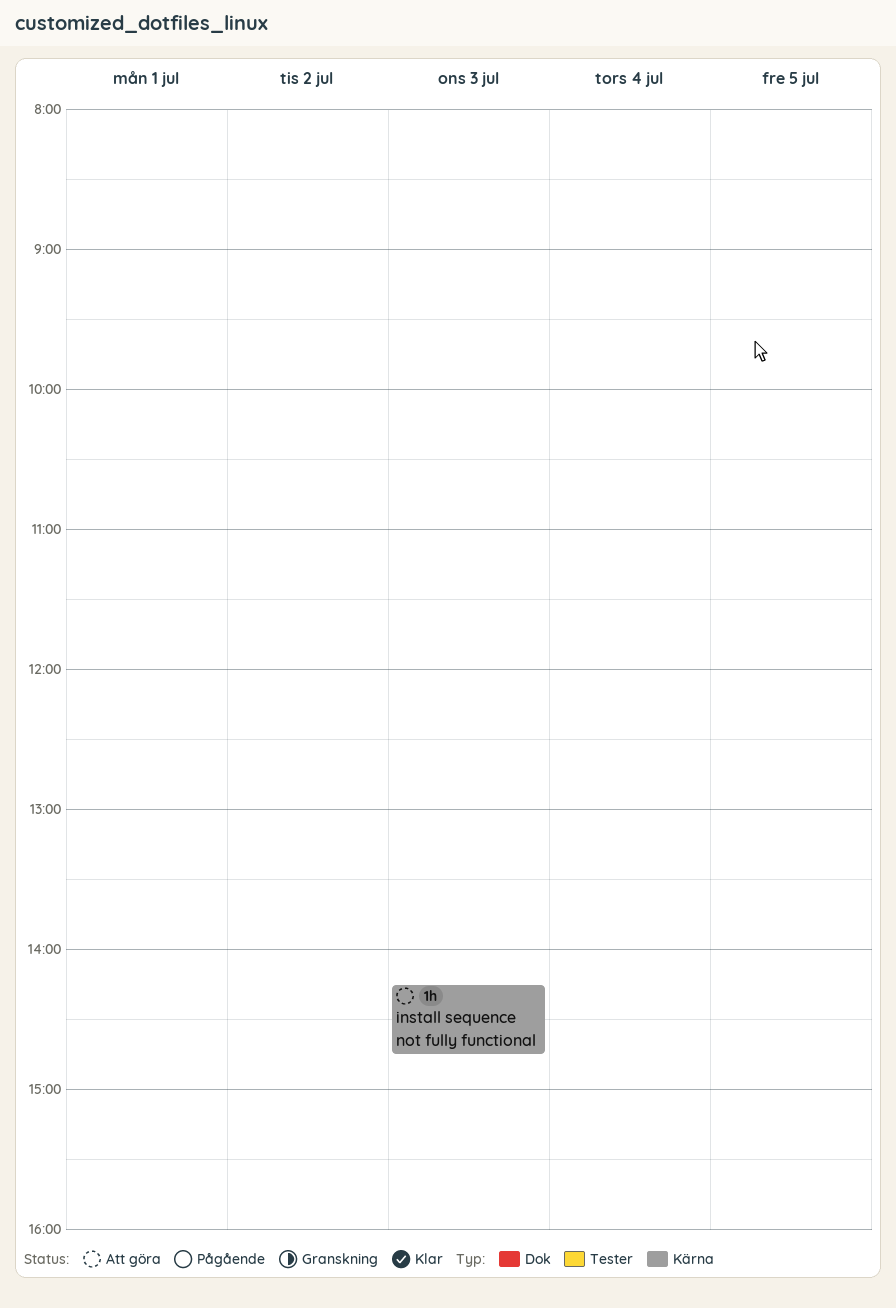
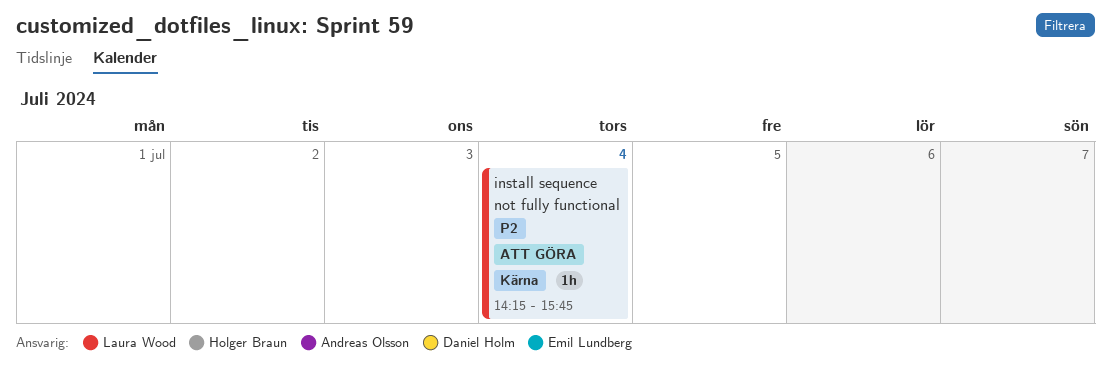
install sequence not fully functional, day: Jul 3 -> Jul 4
install sequence not fully functional, ends: 14:45 -> 15:45

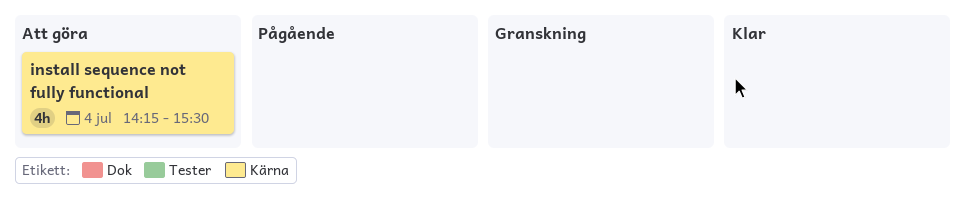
install sequence not fully functional, estimate: 1h -> 4h
install sequence not fully functional, ends: 15:45 -> 15:30

